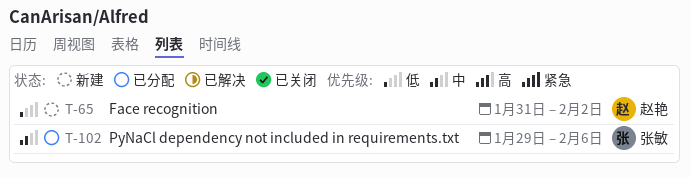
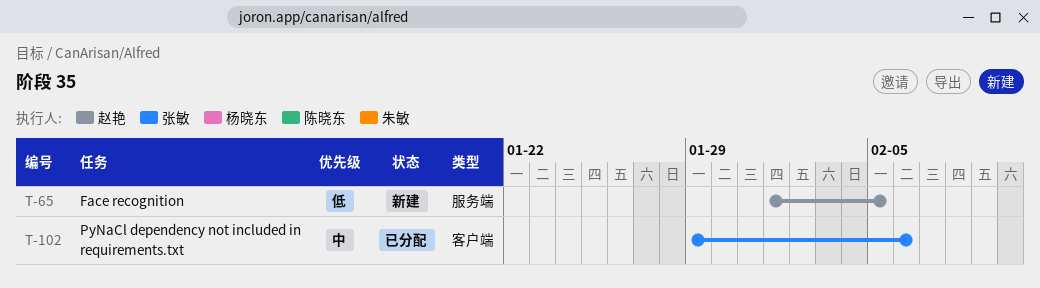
T-65, start: Jan 31 -> Feb 1
T-65, due: Feb 2 -> Feb 5

